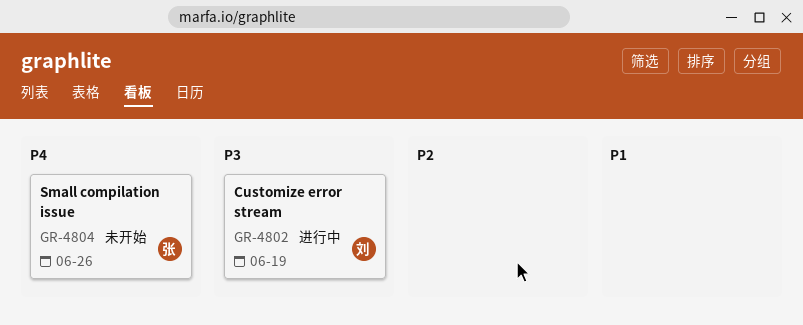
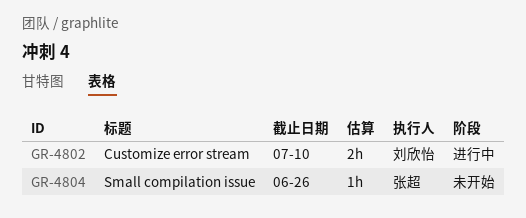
GR-4802, due: Jun 19 -> Jul 10

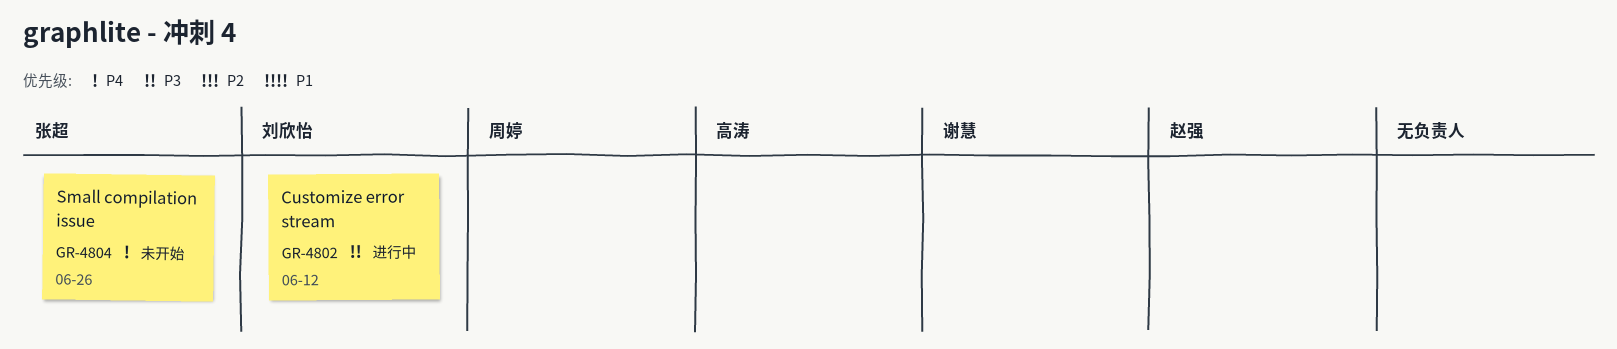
GR-4802, due: Jul 10 -> Jun 12

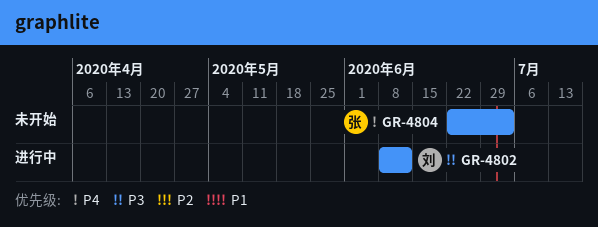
GR-4804, due: Jun 26 -> Jul 3

